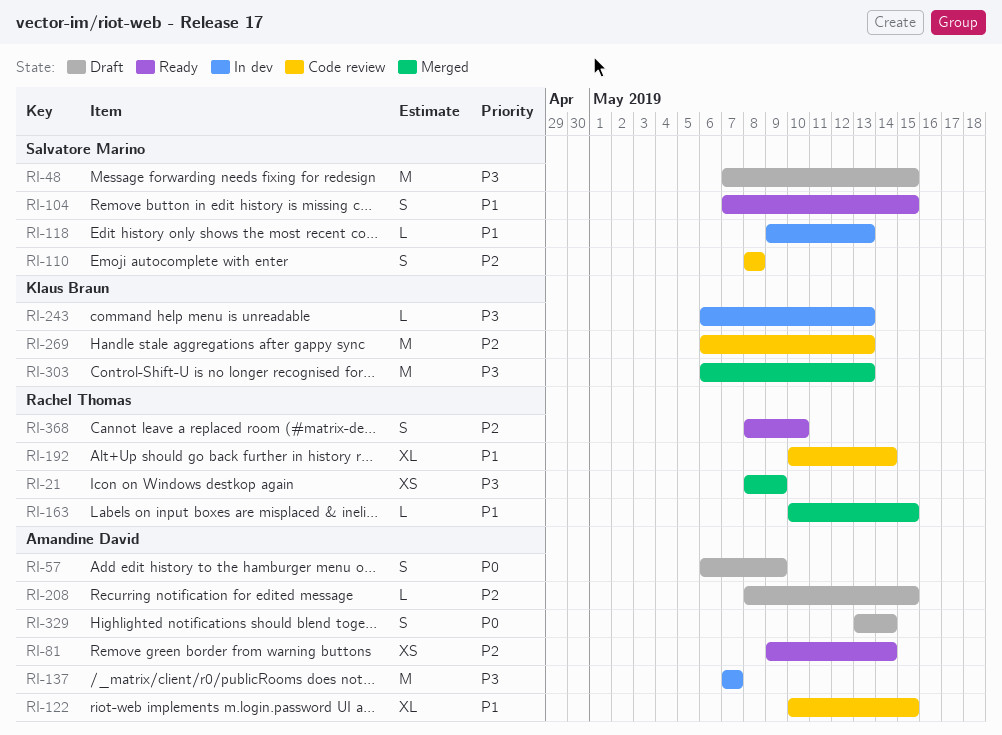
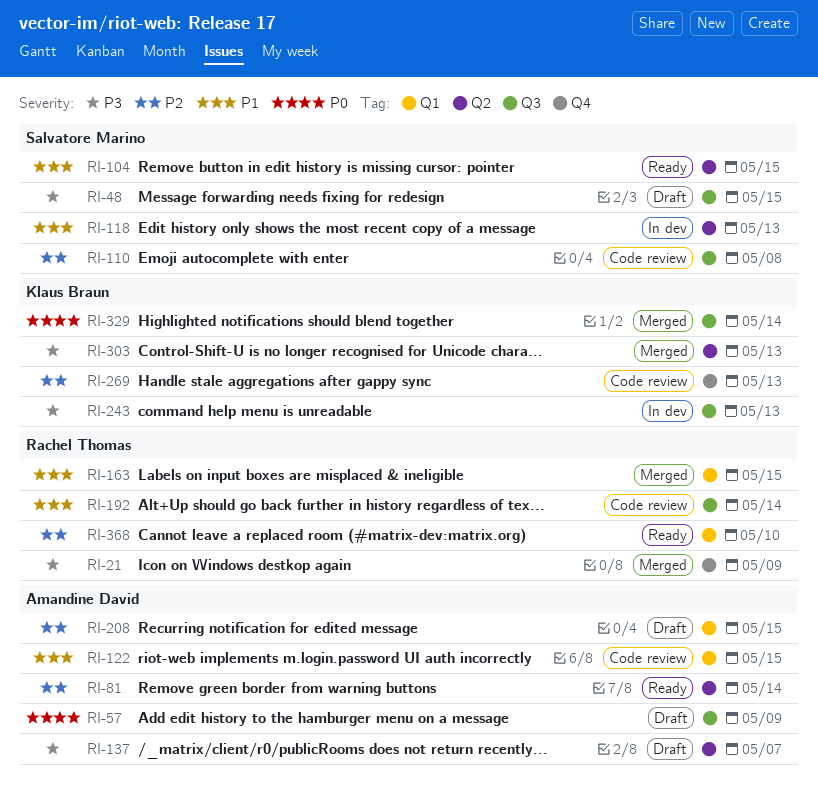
RI-137, status: In dev -> Draft
RI-329, status: Draft -> Merged
RI-329, owner: Amandine David -> Klaus Braun

